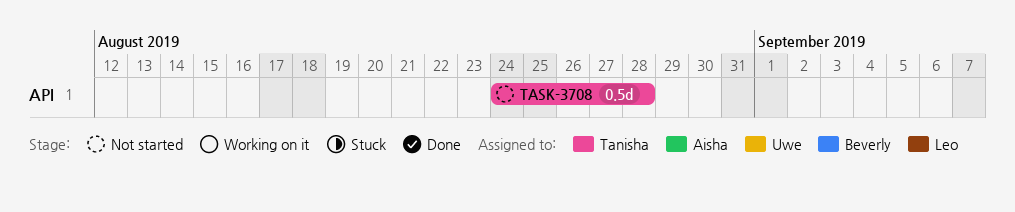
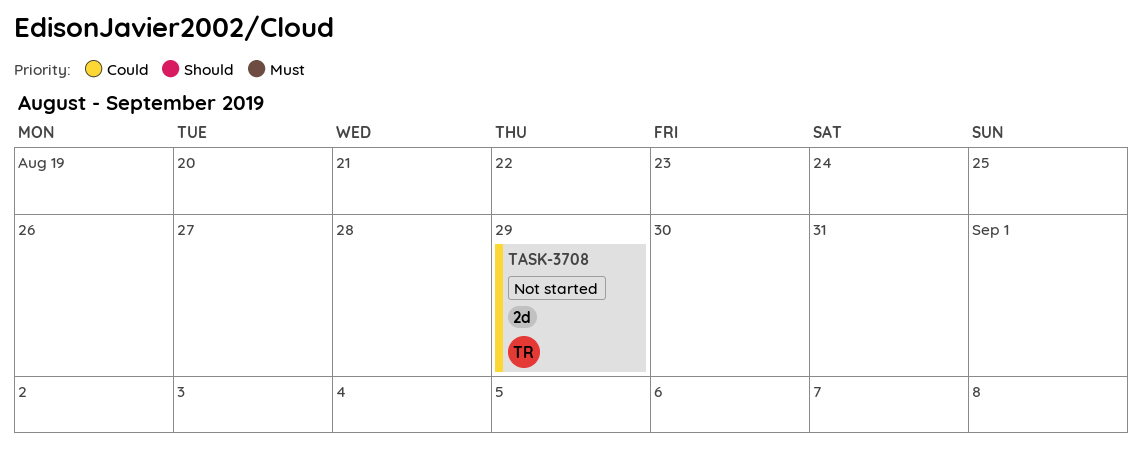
TASK-3708, estimate: 0.5d -> 2d
TASK-3708, due: Aug 28 -> Aug 29

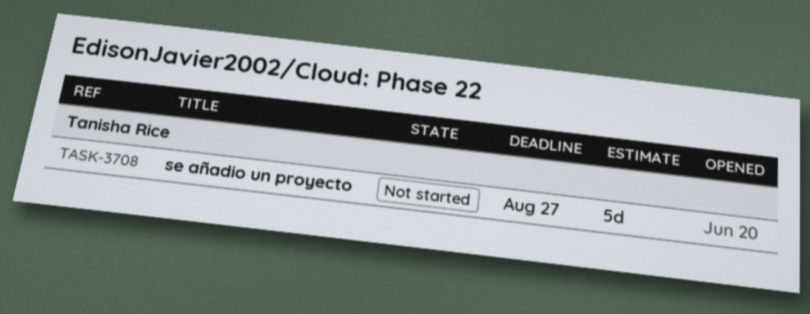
TASK-3708, estimate: 2d -> 5d
TASK-3708, due: Aug 29 -> Aug 27

